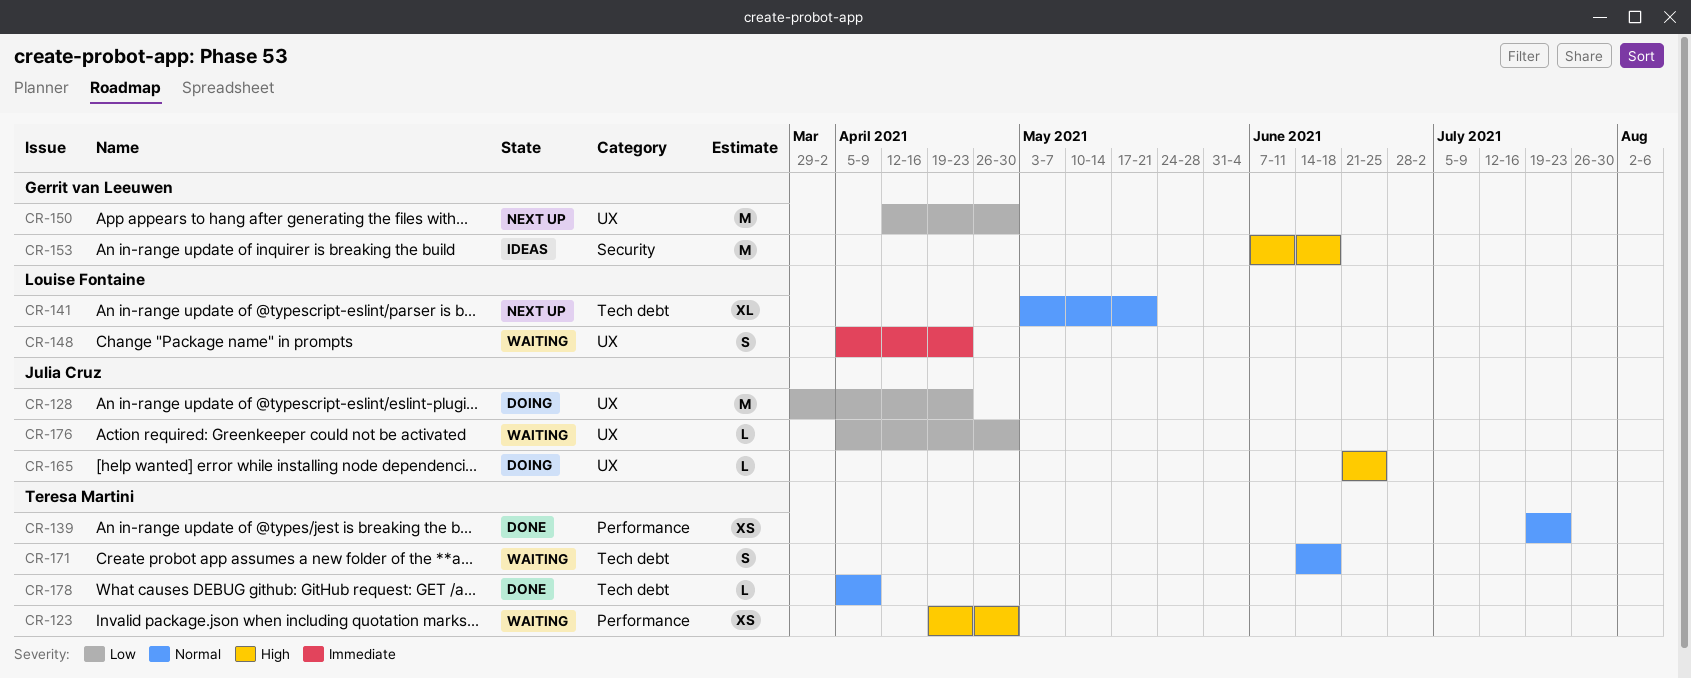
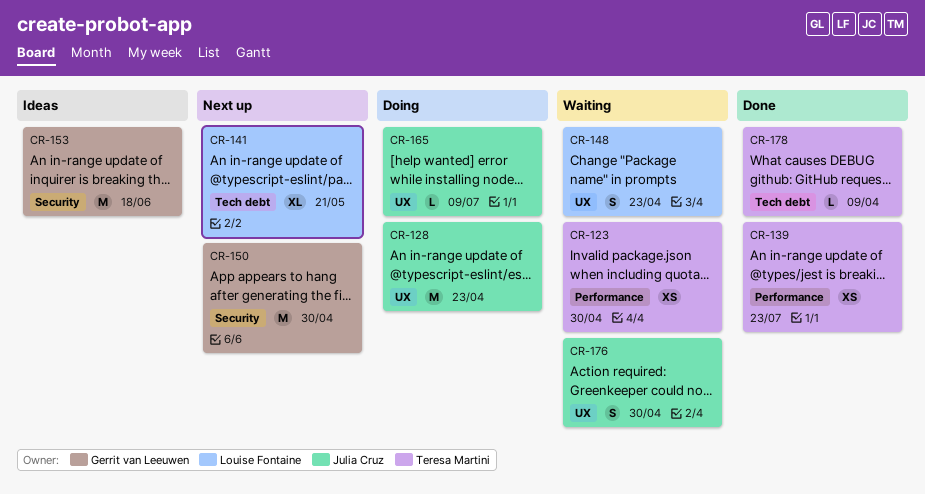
CR-150, label: UX -> Security
CR-165, due: Jun 25 -> Jul 9
CR-171: present -> none
CR-176, estimate: L -> S

